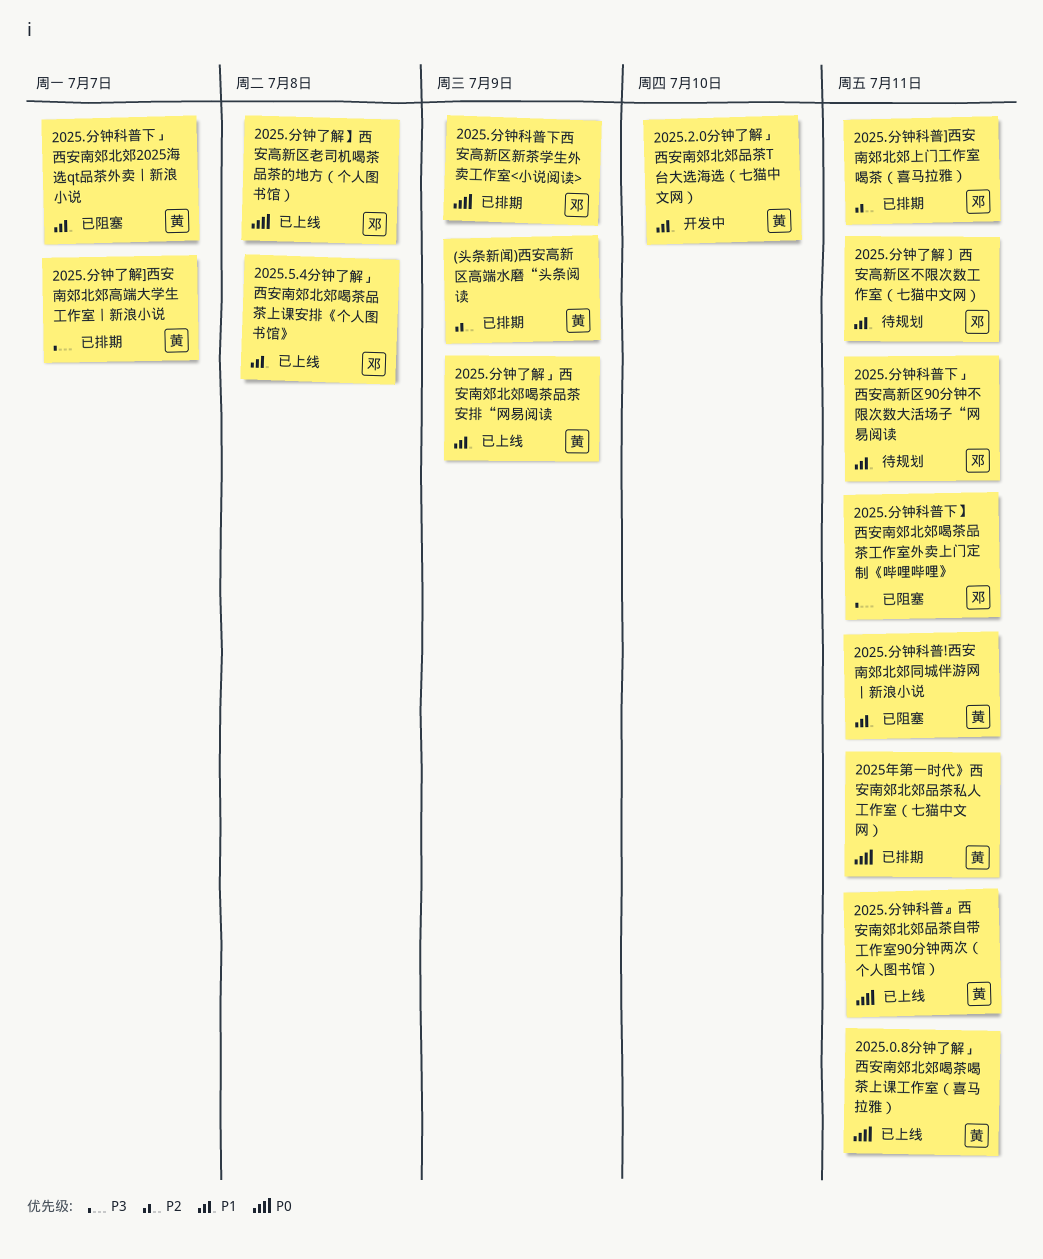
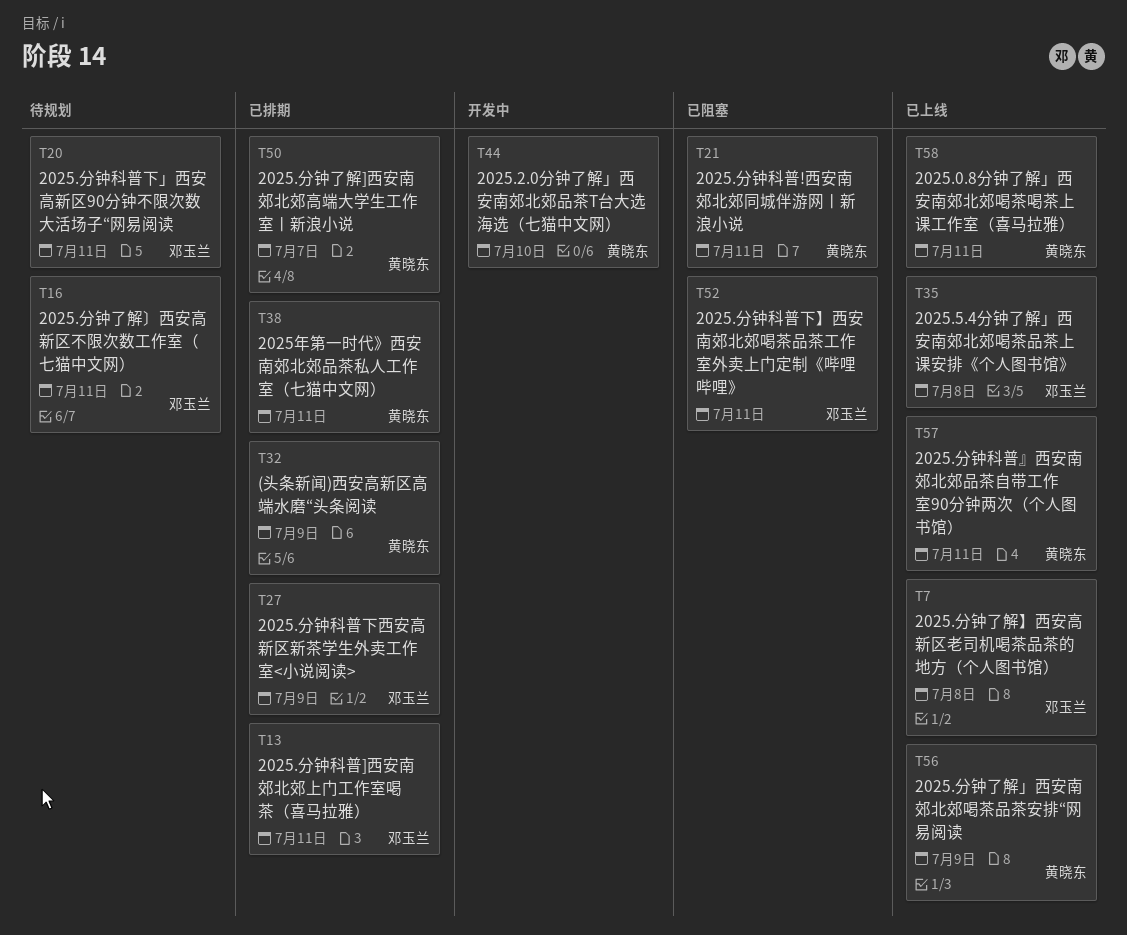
2025.分钟科普下」西安南郊北郊2025海选qt品茶外卖丨新浪小说: present -> none

